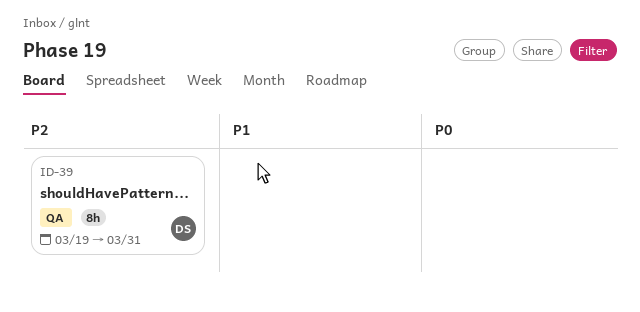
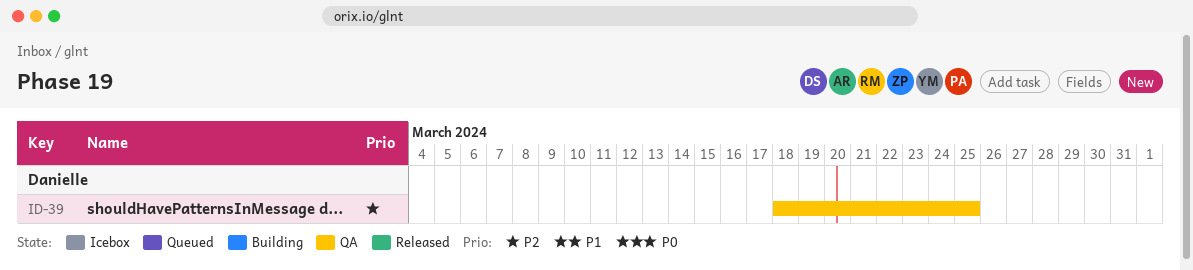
ID-39, start: Mar 19 -> Mar 18
ID-39, due: Mar 31 -> Mar 25

